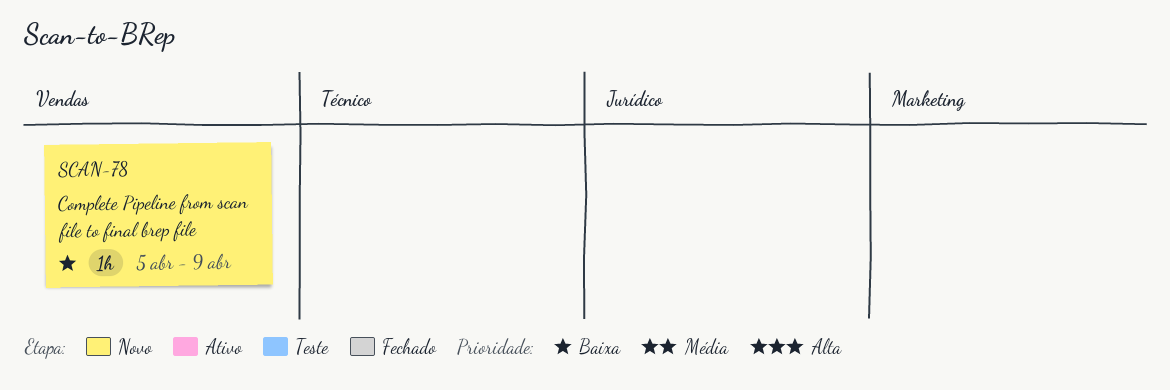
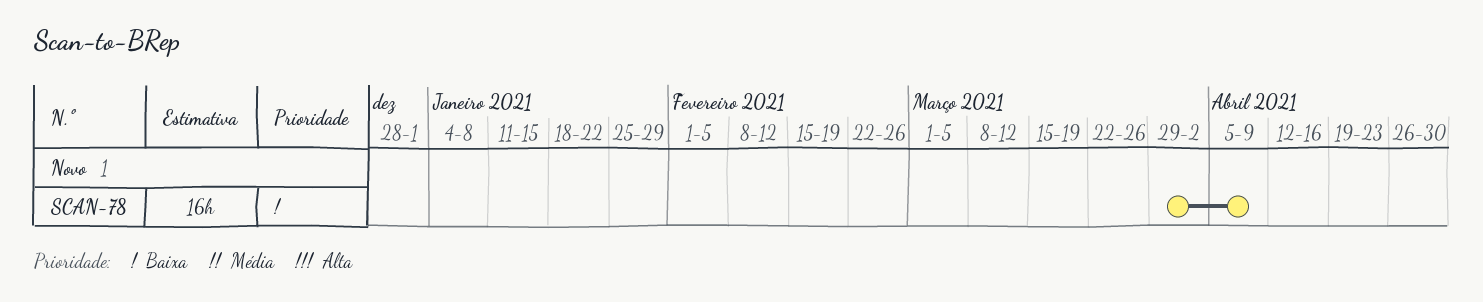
SCAN-78, estimate: 1h -> 16h
SCAN-78, start: Apr 5 -> Mar 29

